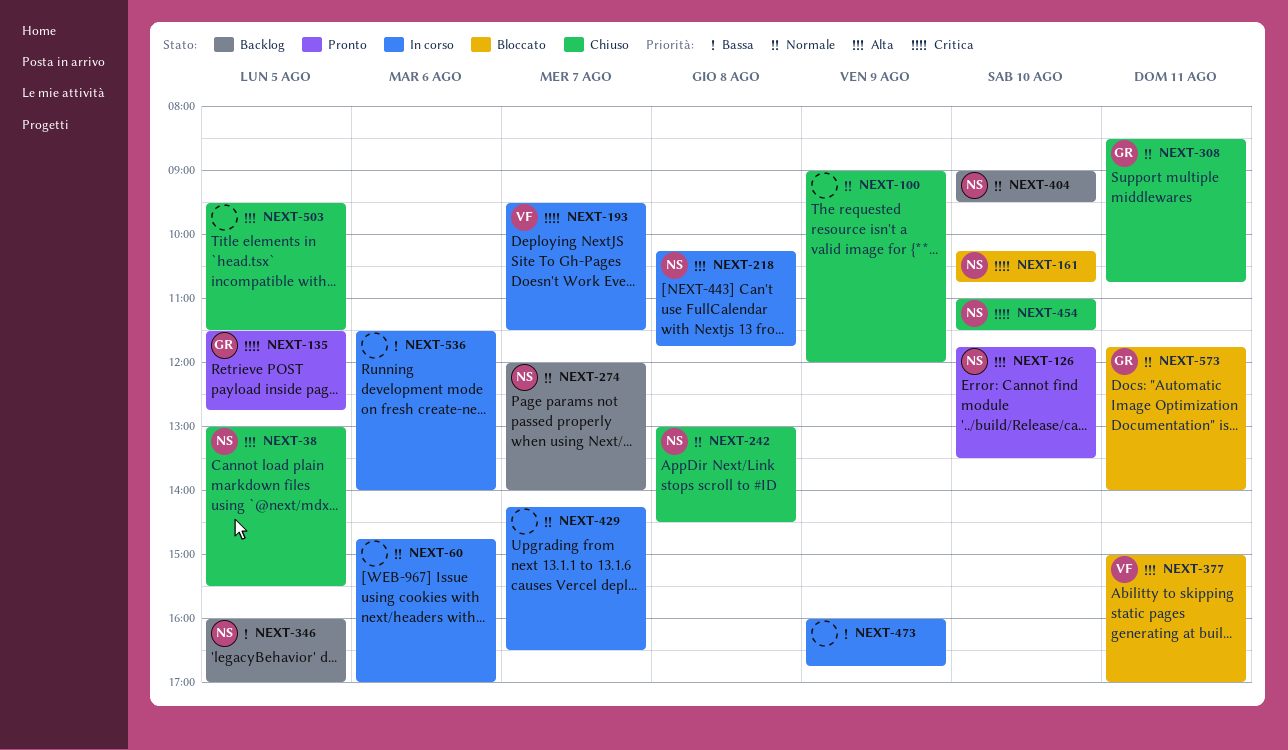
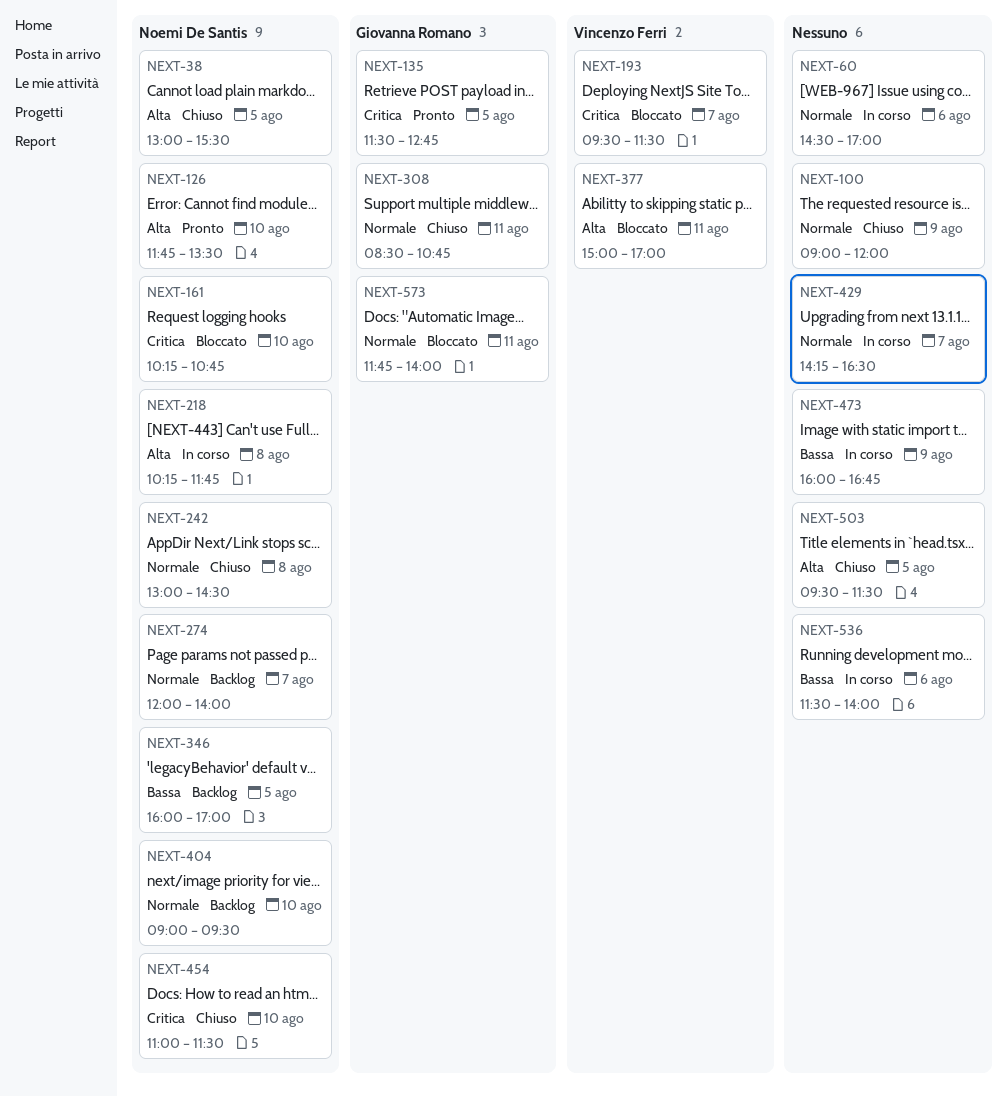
NEXT-60, begins: 14:45 -> 14:30
NEXT-193, status: In corso -> Bloccato

